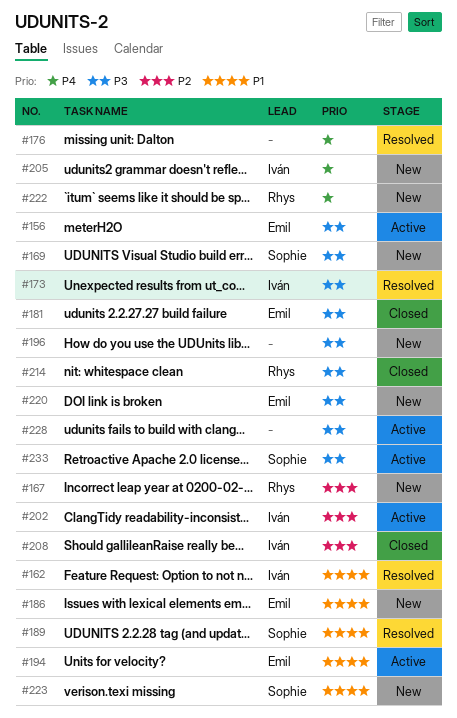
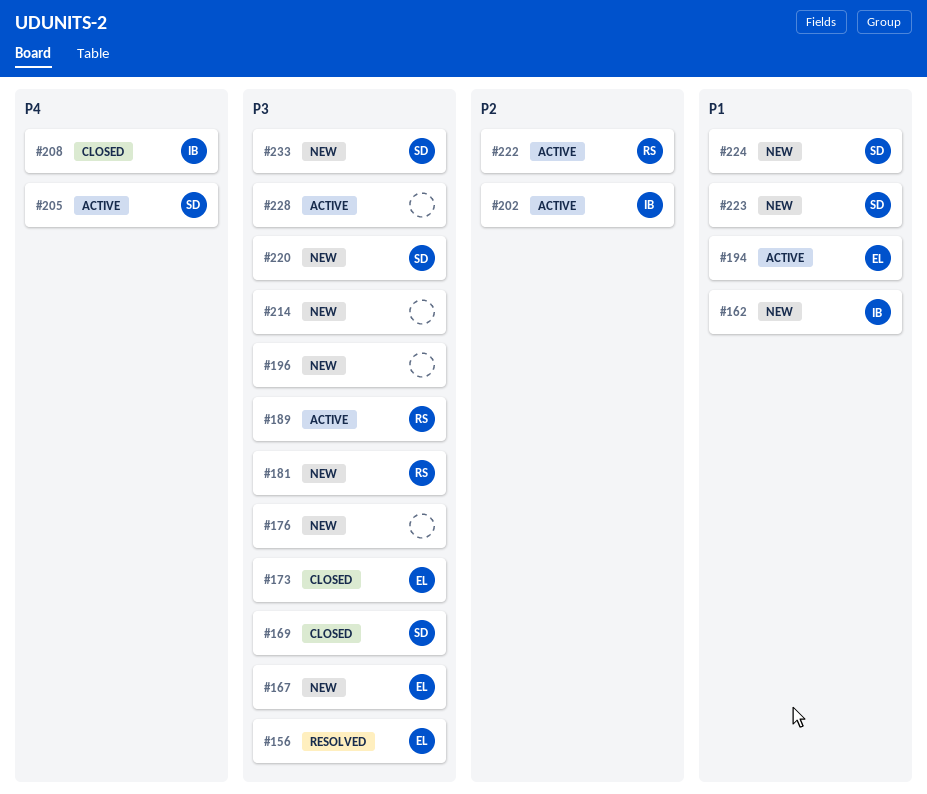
#156, status: Active -> Resolved
#162, status: Resolved -> New
#167, owner: Rhys -> Emil
#167, priority: P2 -> P3
#169, status: New -> Closed
#173, status: Resolved -> Closed
#173, owner: Iván -> Emil
#176, status: Resolved -> New
#176, priority: P4 -> P3
#181, status: Closed -> New
#181, owner: Emil -> Rhys
#186: present -> none
#189, status: Resolved -> Active
#189, owner: Sophie -> Rhys
#189, priority: P1 -> P3
#205, status: New -> Active
#205, owner: Iván -> Sophie
#208, priority: P2 -> P4
#214, status: Closed -> New
#214, owner: Rhys -> none
#220, owner: Emil -> Sophie
#222, status: New -> Active
#222, priority: P4 -> P2
#224: none -> present
#233, status: Active -> New

